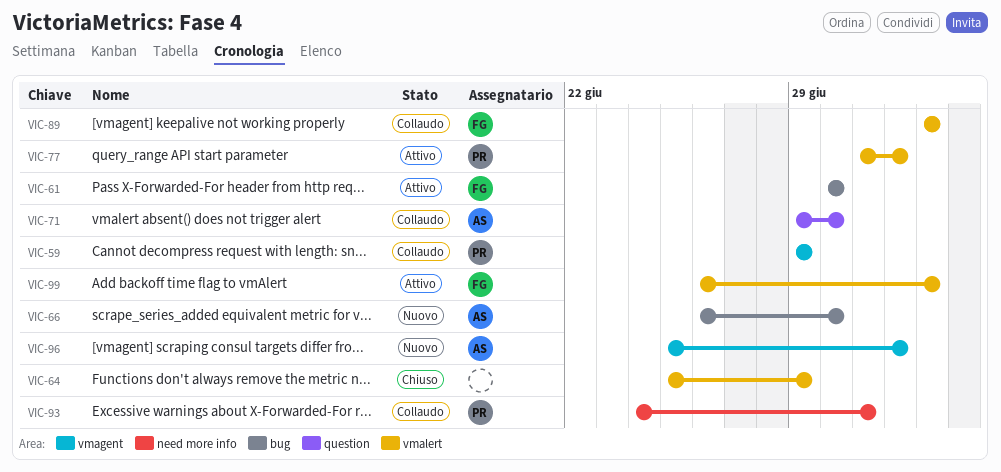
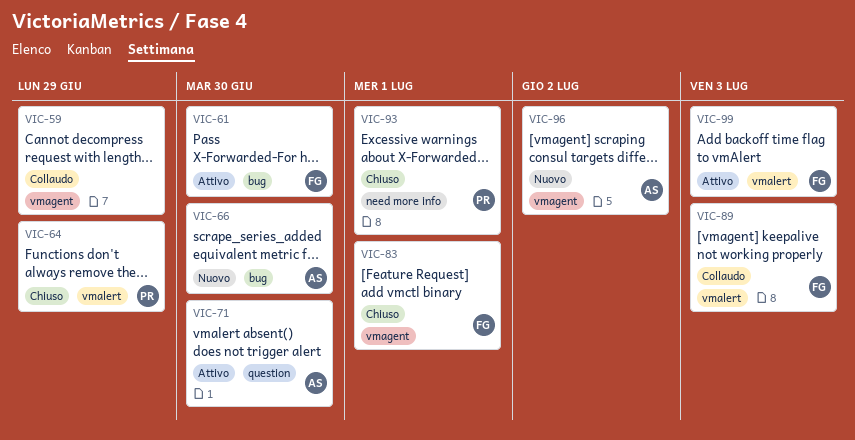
VIC-59, owner: PR -> none
VIC-64, owner: none -> PR
VIC-71, status: Collaudo -> Attivo
VIC-77: present -> none
VIC-83: none -> present
VIC-93, status: Collaudo -> Chiuso

